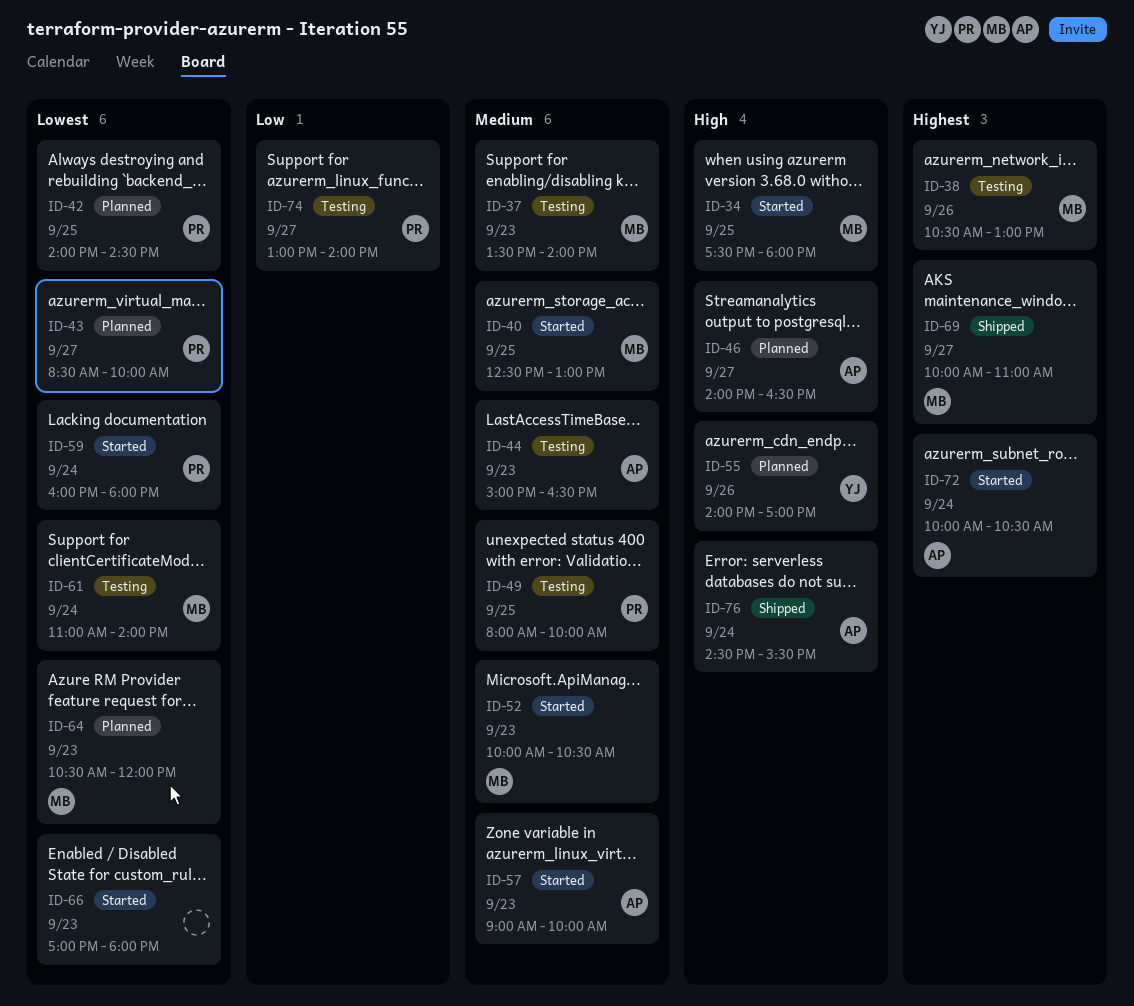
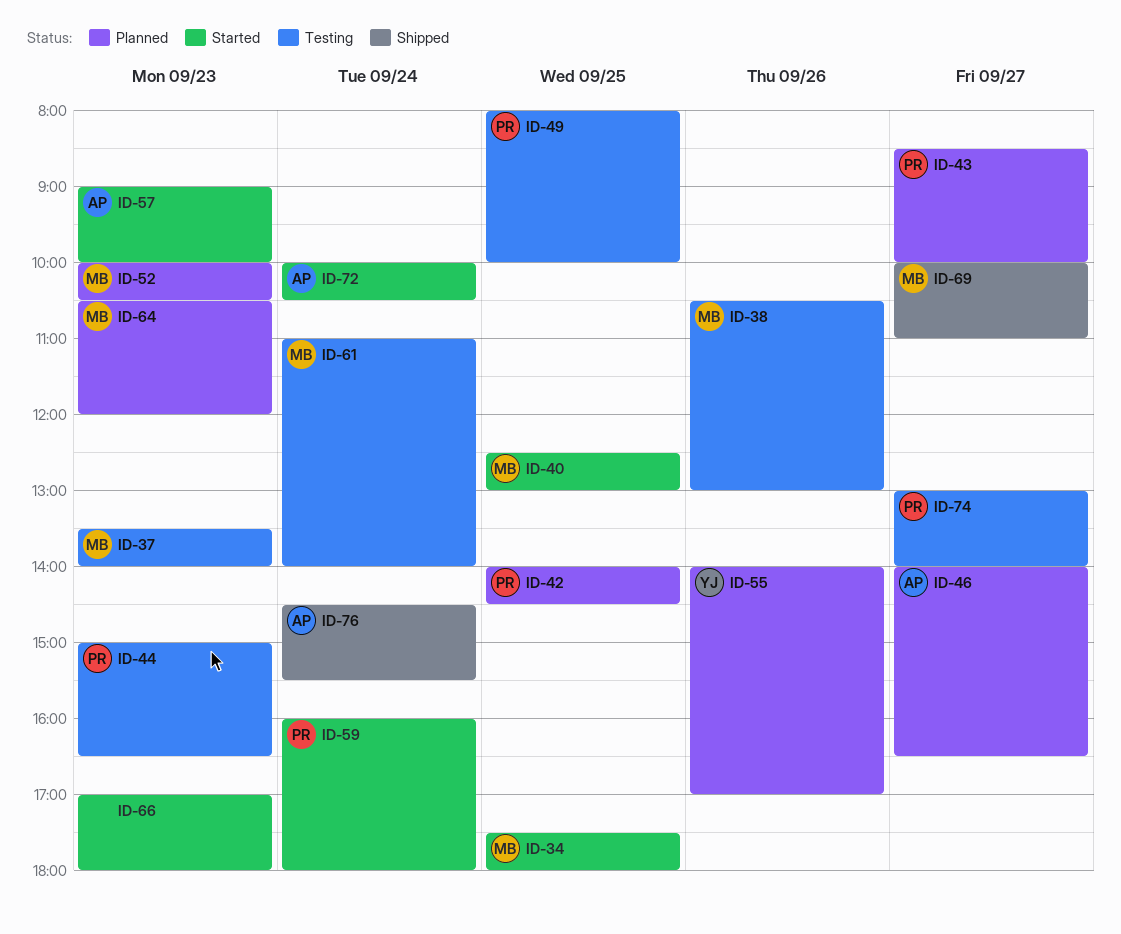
ID-44, owner: AP -> PR
ID-52, status: Started -> Planned

